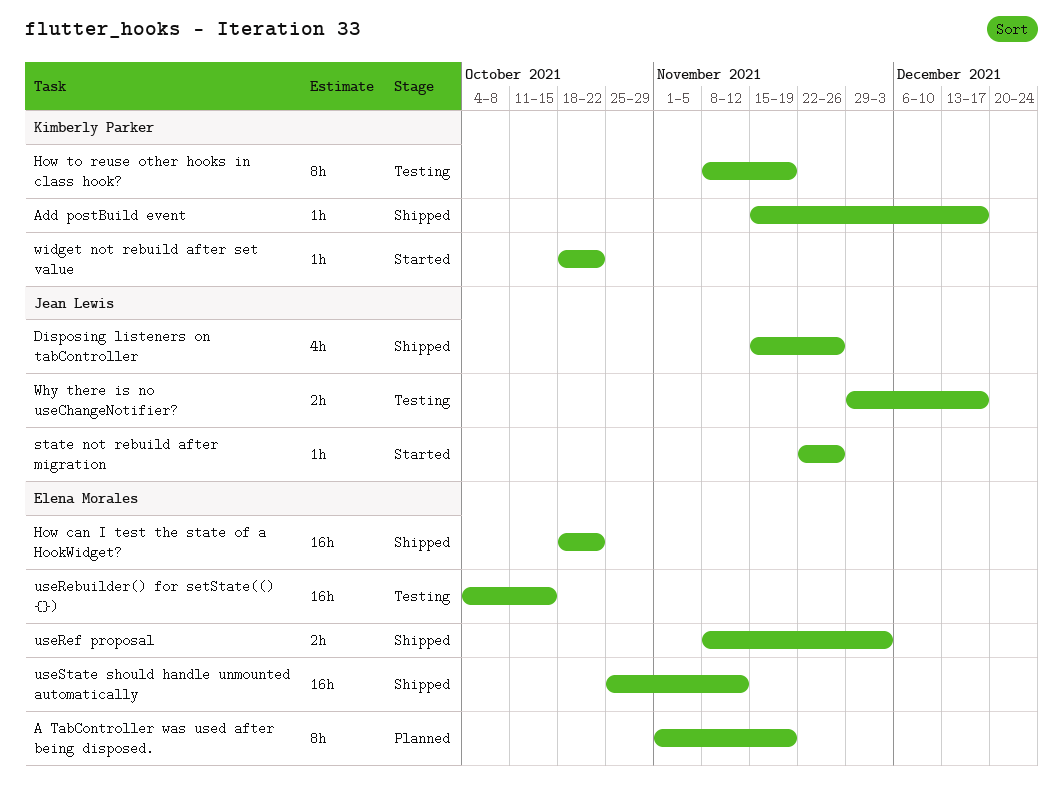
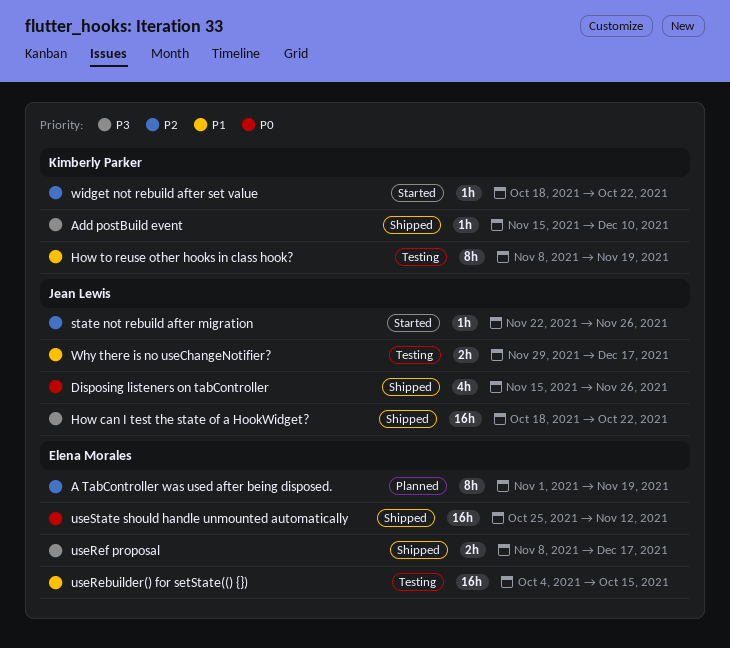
Add postBuild event, due: Dec 17 -> Dec 10
How can I test the state of a HookWidget?, owner: Elena Morales -> Jean Lewis
useRef proposal, due: Dec 3 -> Dec 17

